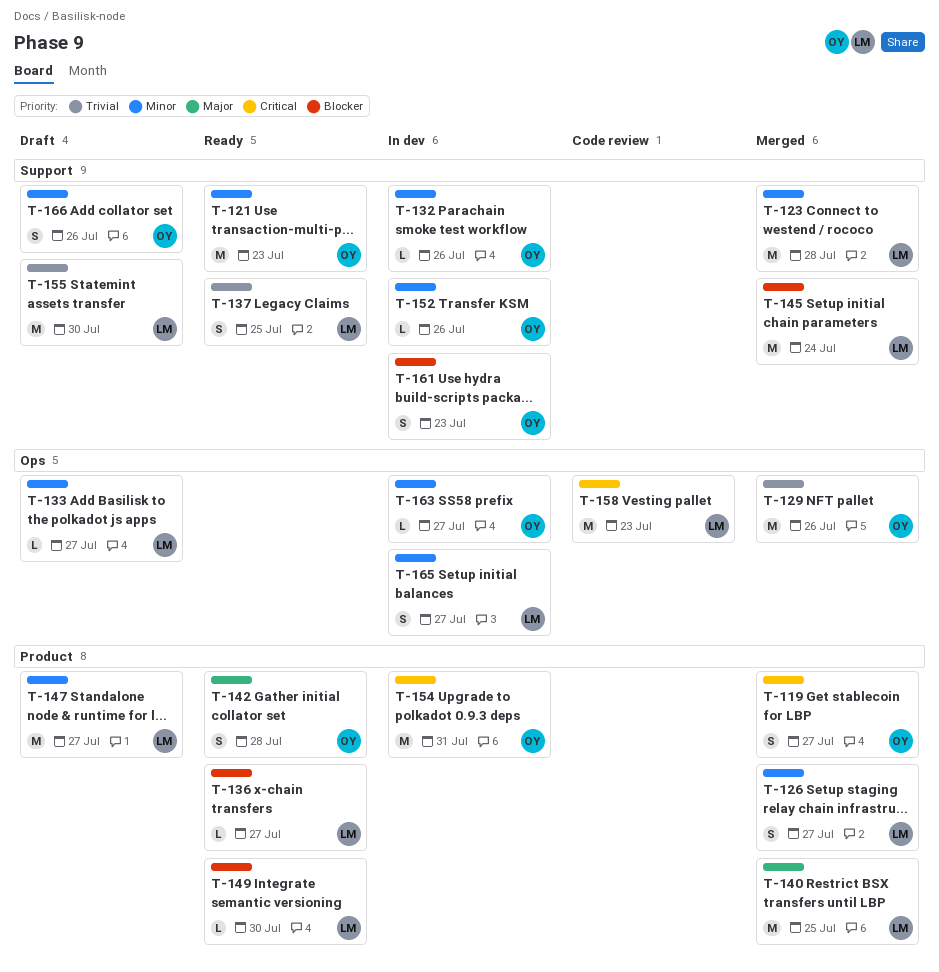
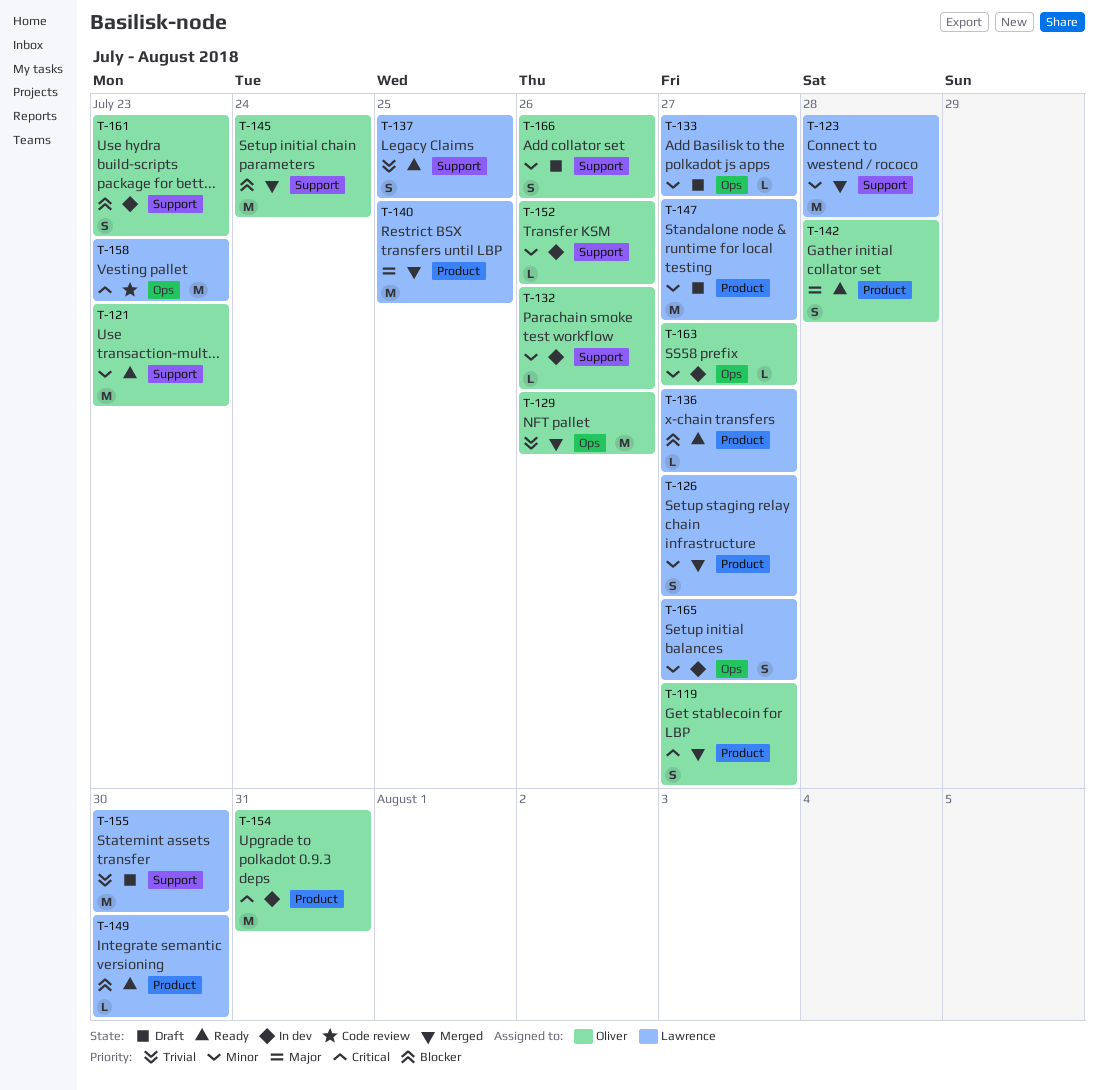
T-145, owner: Lawrence -> Oliver

